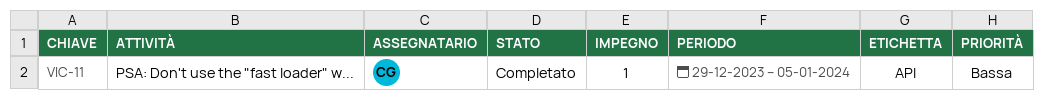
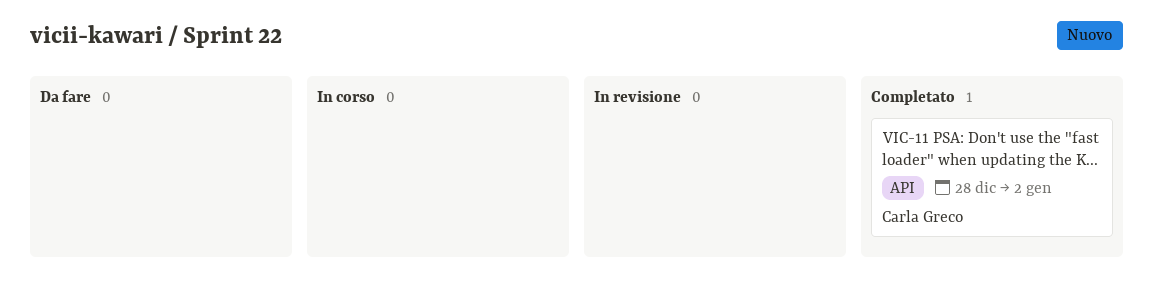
VIC-11, start: Dec 29 -> Dec 28
VIC-11, due: Jan 5 -> Jan 2

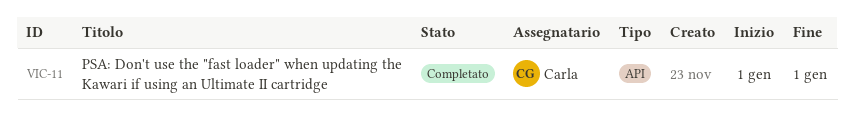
VIC-11, start: Dec 28 -> Jan 1
VIC-11, due: Jan 2 -> Jan 1

